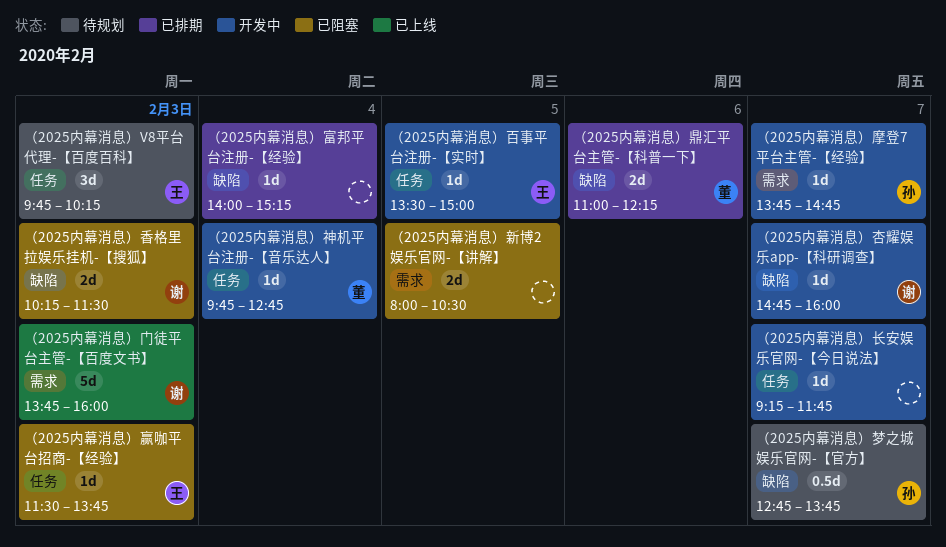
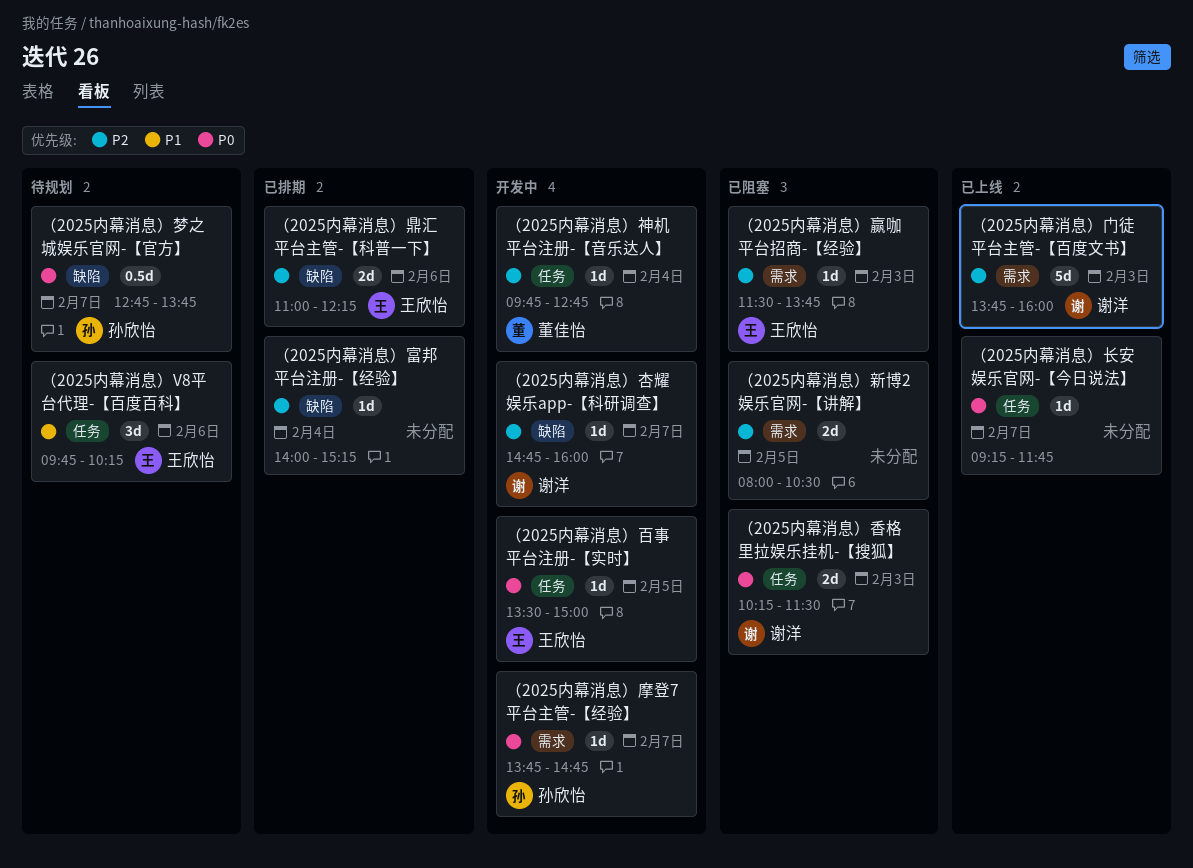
（2025内幕消息）V8平台代理-【百度百科】, day: Feb 3 -> Feb 6
（2025内幕消息）赢咖平台招商-【经验】, label: 任务 -> 需求
（2025内幕消息）长安娱乐官网-【今日说法】, status: 开发中 -> 已上线
（2025内幕消息）香格里拉娱乐挂机-【搜狐】, label: 缺陷 -> 任务
（2025内幕消息）鼎汇平台主管-【科普一下】, owner: 董佳怡 -> 王欣怡

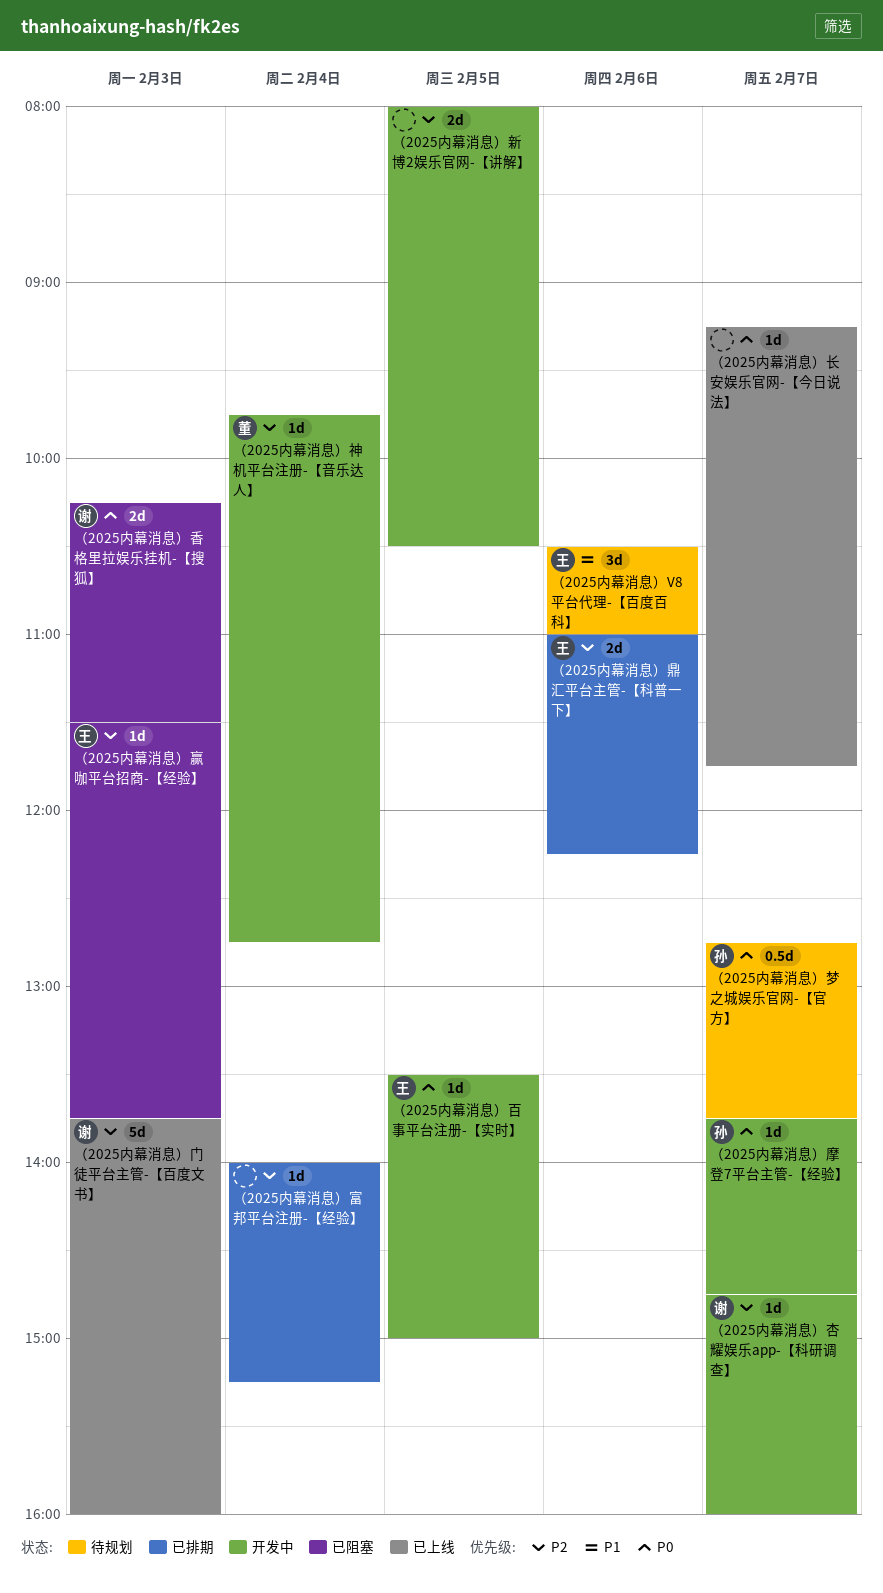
（2025内幕消息）V8平台代理-【百度百科】, begins: 09:45 -> 10:30
（2025内幕消息）V8平台代理-【百度百科】, ends: 10:15 -> 11:00
（2025内幕消息）新博2娱乐官网-【讲解】, status: 已阻塞 -> 开发中

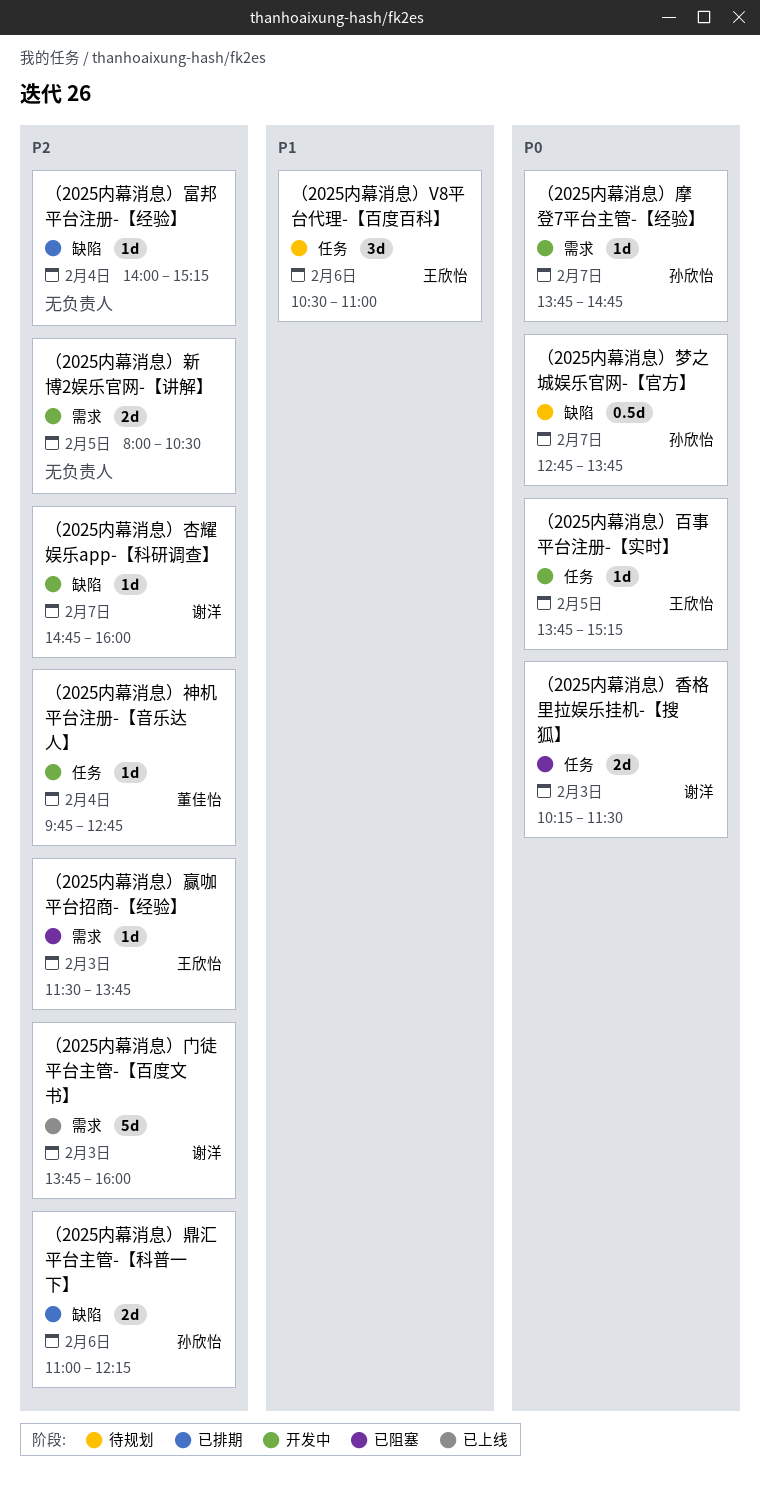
（2025内幕消息）百事平台注册-【实时】, begins: 13:30 -> 13:45
（2025内幕消息）百事平台注册-【实时】, ends: 15:00 -> 15:15
（2025内幕消息）长安娱乐官网-【今日说法】: present -> none
（2025内幕消息）鼎汇平台主管-【科普一下】, owner: 王欣怡 -> 孙欣怡

